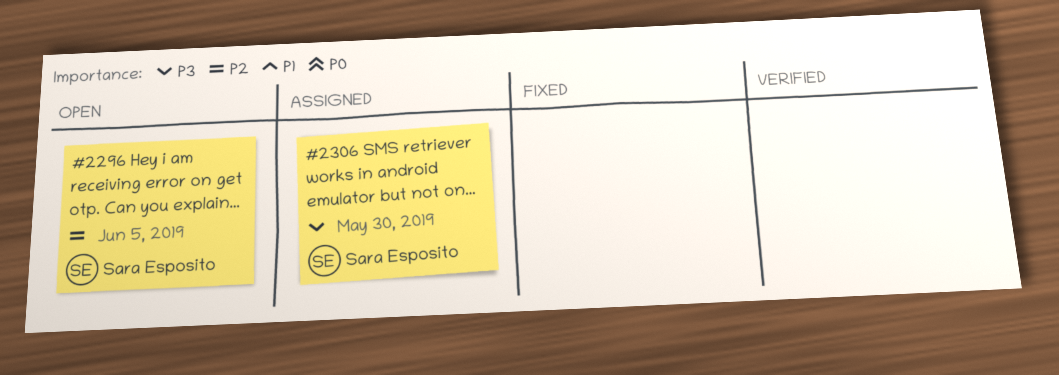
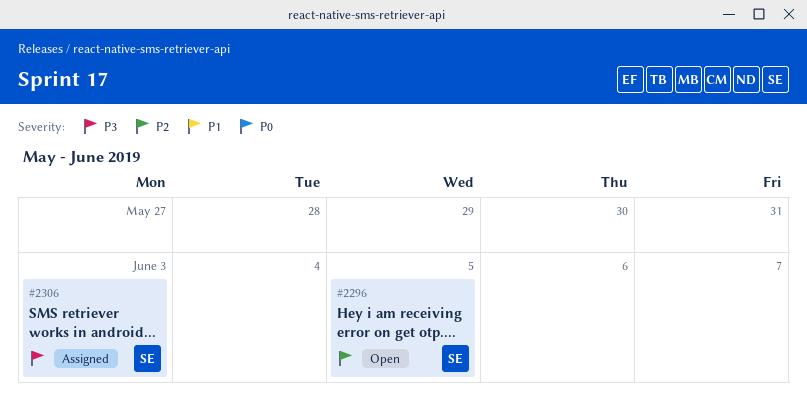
#2306, due: May 30 -> Jun 3

